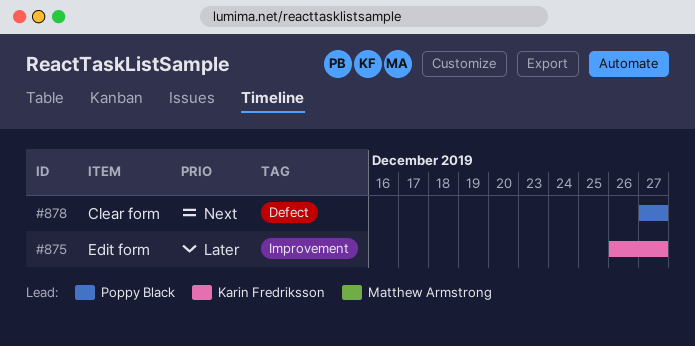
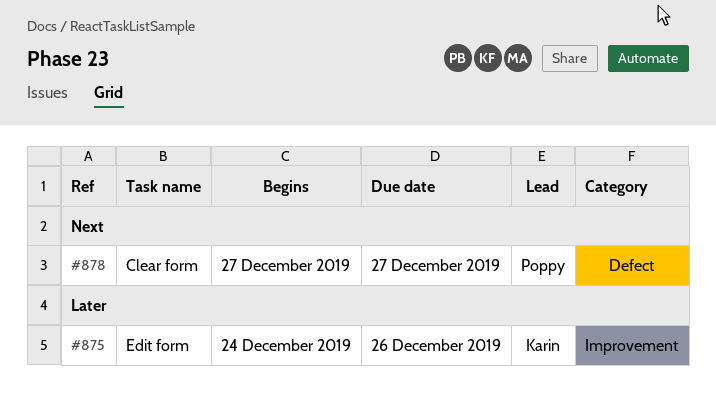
#875, start: Dec 26 -> Dec 24
#875, due: Dec 27 -> Dec 26

